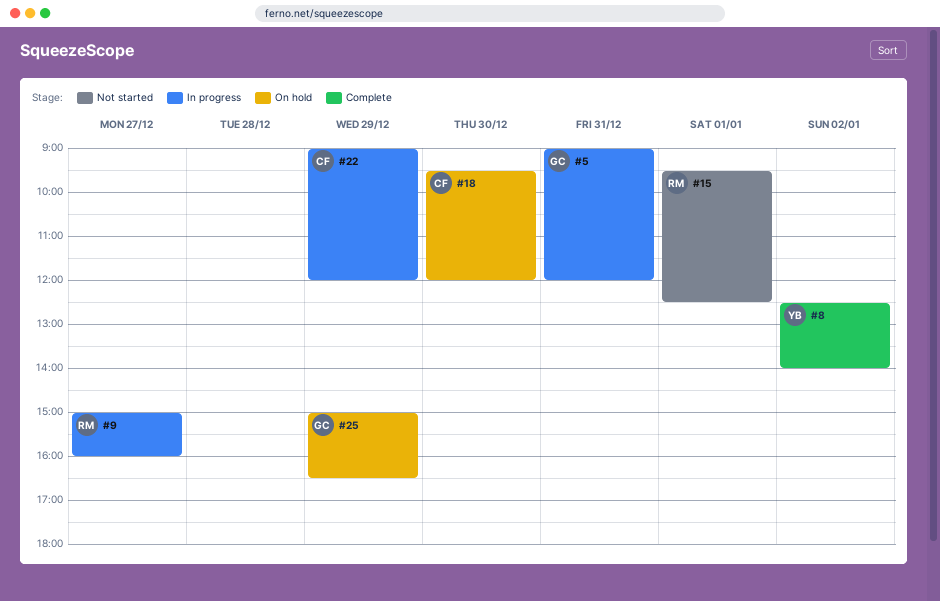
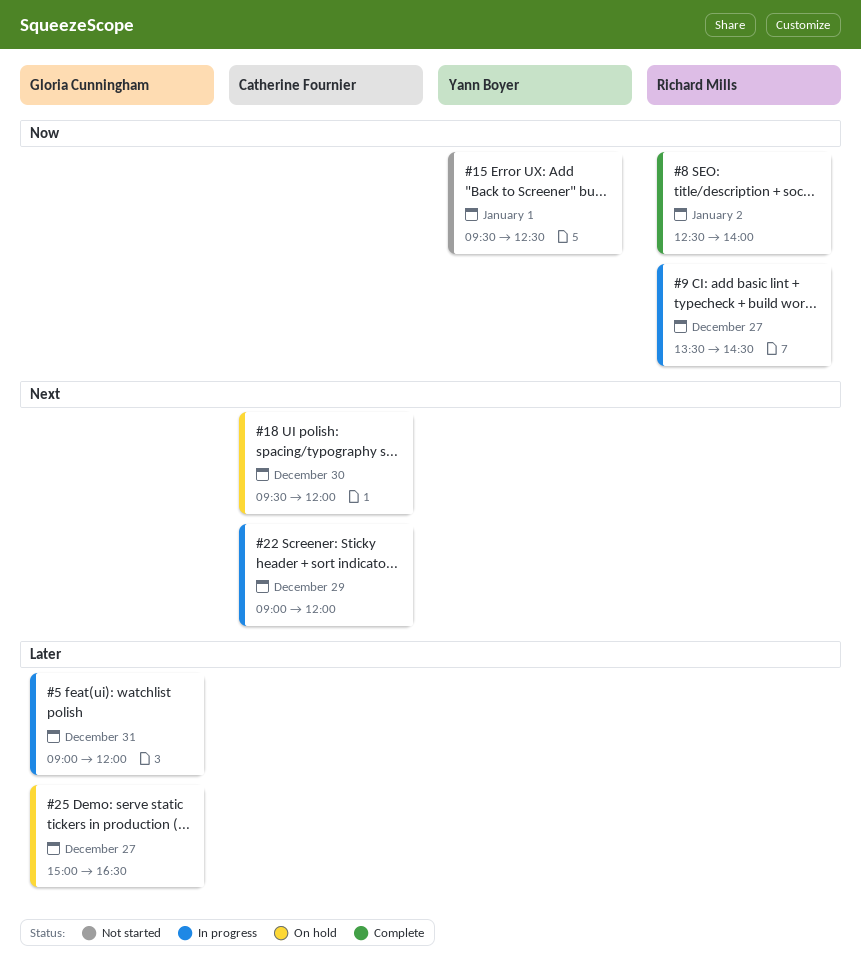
#8, owner: Yann Boyer -> Richard Mills
#9, begins: 15:00 -> 13:30
#9, ends: 16:00 -> 14:30
#15, owner: Richard Mills -> Yann Boyer
#25, day: Dec 29 -> Dec 27

